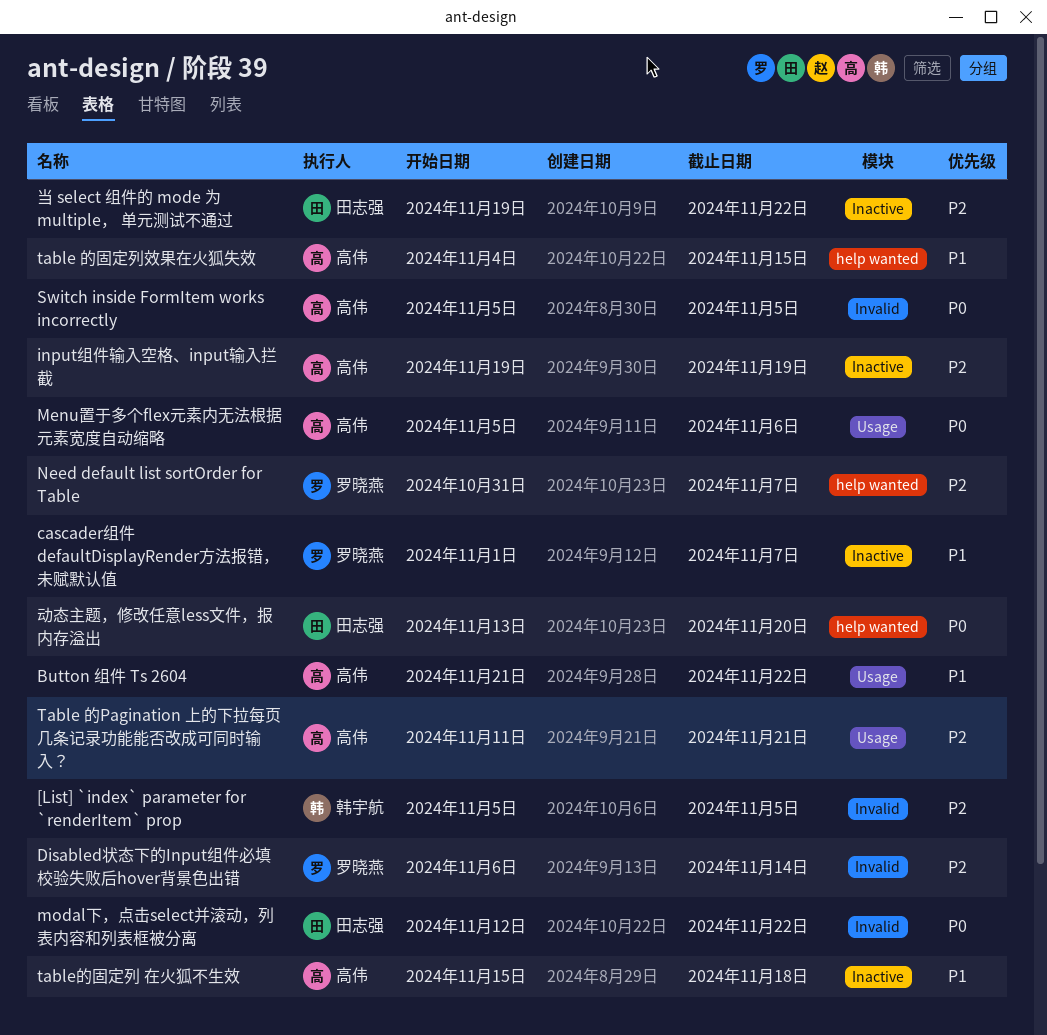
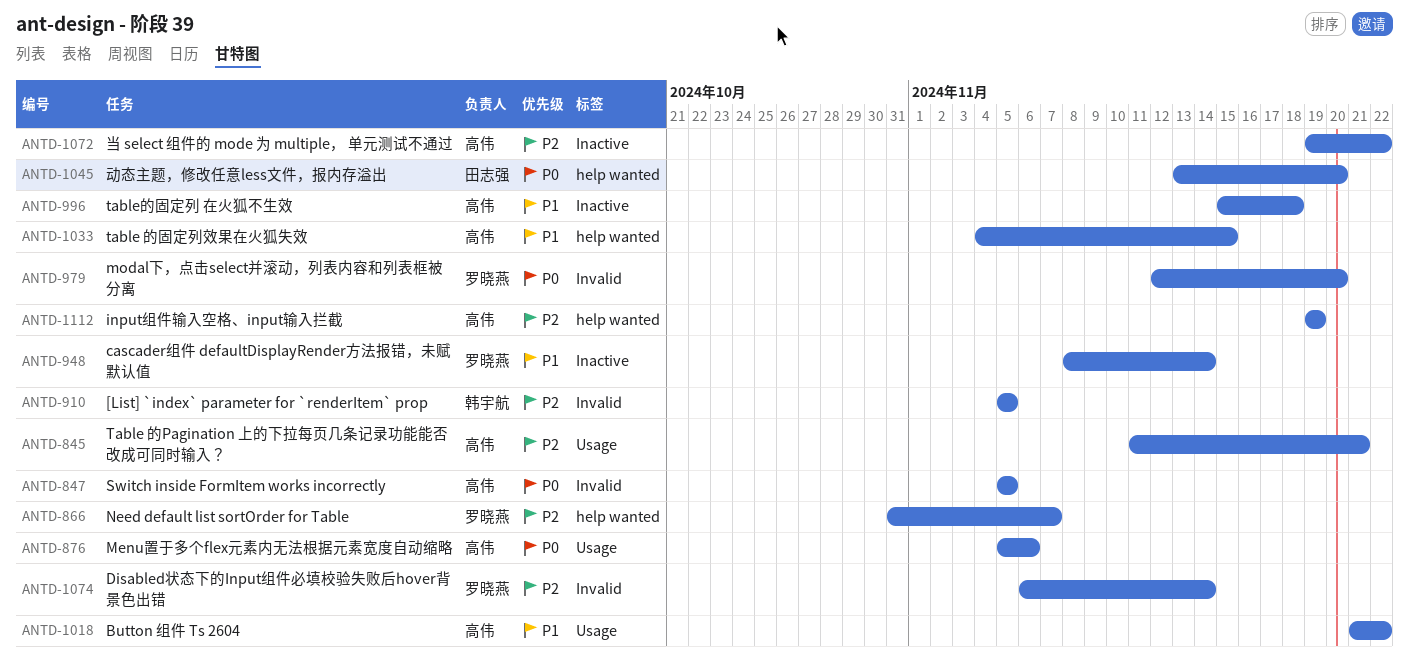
cascader组件 defaultDisplayRender方法报错，未赋默认值, start: Nov 1 -> Nov 8
cascader组件 defaultDisplayRender方法报错，未赋默认值, due: Nov 7 -> Nov 14
input组件输入空格、input输入拦截, label: Inactive -> help wanted
modal下，点击select并滚动，列表内容和列表框被分离, owner: 田志强 -> 罗晓燕
modal下，点击select并滚动，列表内容和列表框被分离, due: Nov 22 -> Nov 20
当 select 组件的 mode 为 multiple， 单元测试不通过, owner: 田志强 -> 高伟

